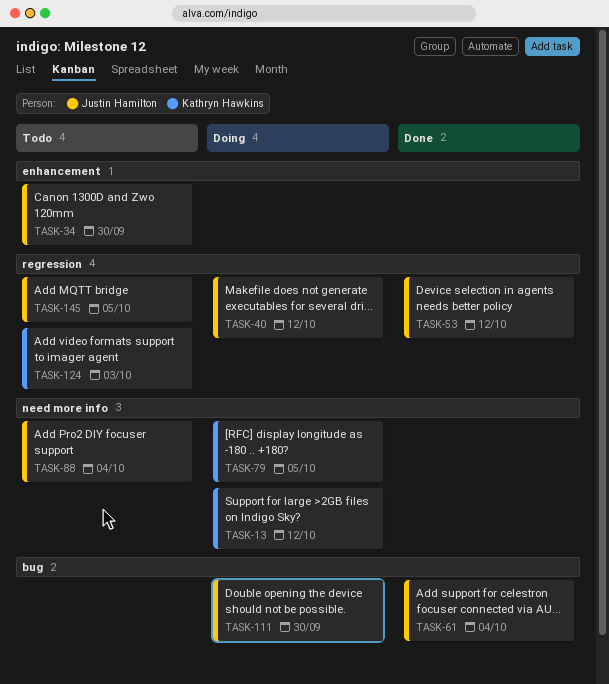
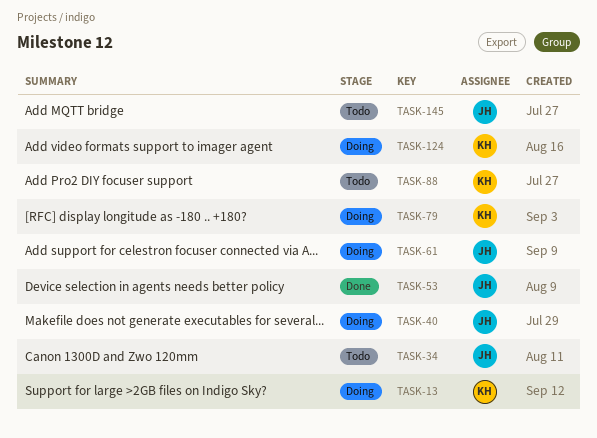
TASK-61, status: Done -> Doing
TASK-88, owner: Justin Hamilton -> Kathryn Hawkins
TASK-111: present -> none
TASK-124, status: Todo -> Doing

